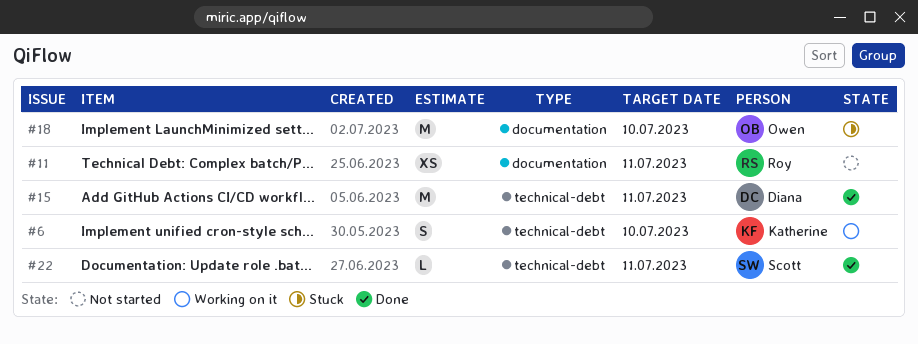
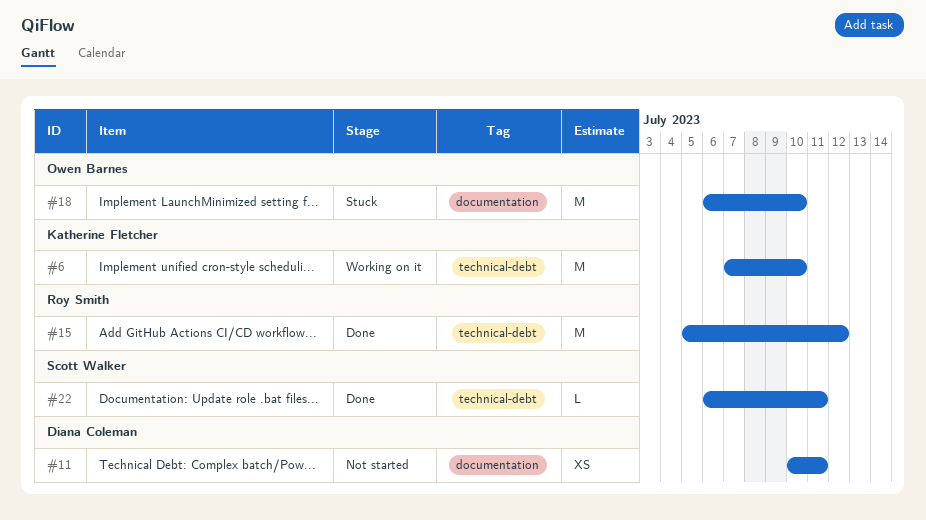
#6, estimate: S -> M
#11, owner: Roy Smith -> Diana Coleman
#15, owner: Diana Coleman -> Roy Smith
#15, due: Jul 11 -> Jul 12

